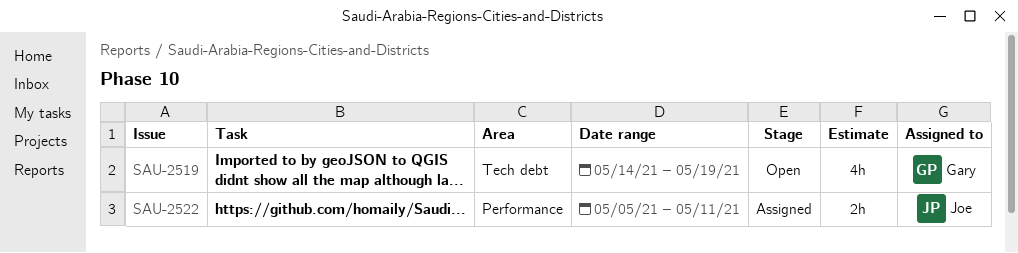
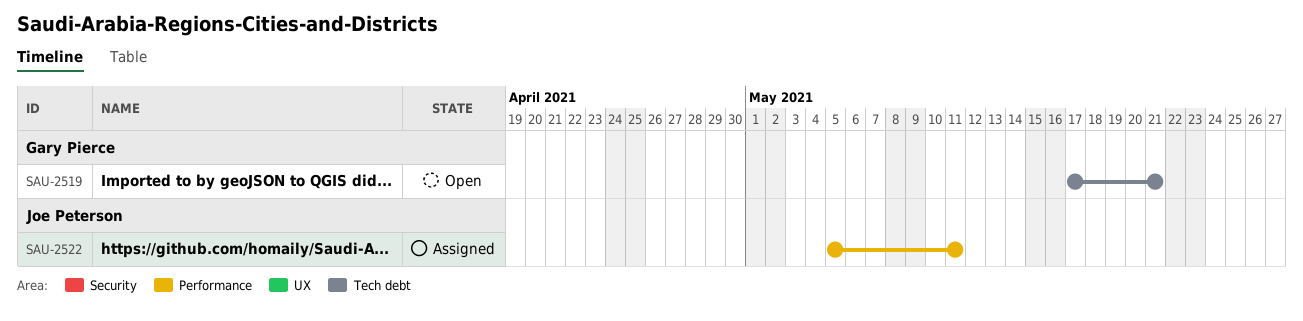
SAU-2519, start: May 14 -> May 17
SAU-2519, due: May 19 -> May 21

